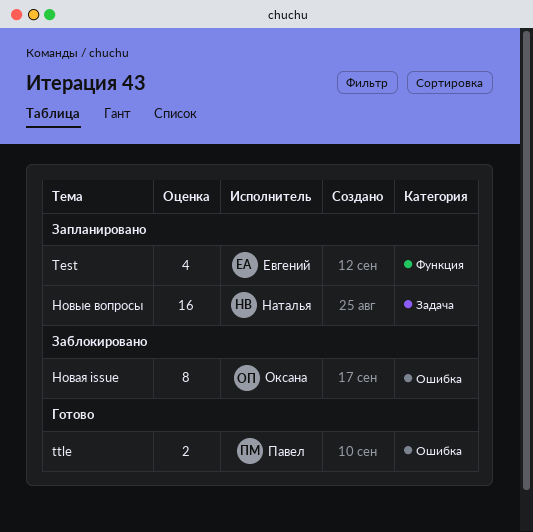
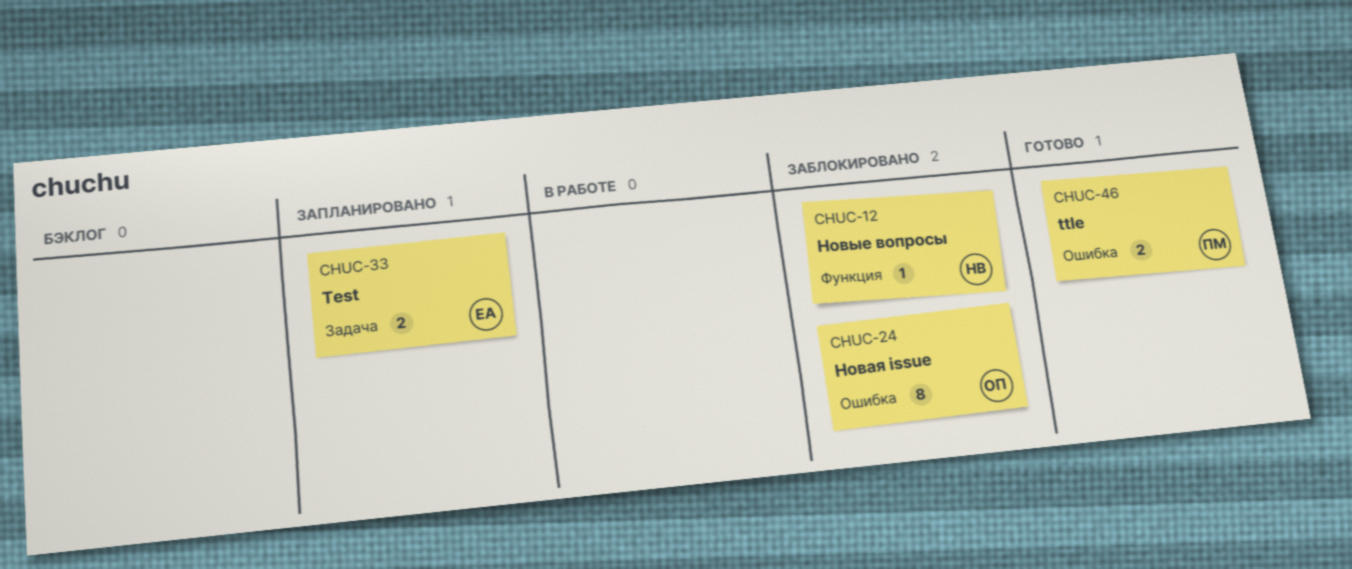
Test, label: Функция -> Задача
Test, estimate: 4 -> 2
Новые вопросы, status: Запланировано -> Заблокировано
Новые вопросы, label: Задача -> Функция
Новые вопросы, estimate: 16 -> 1

